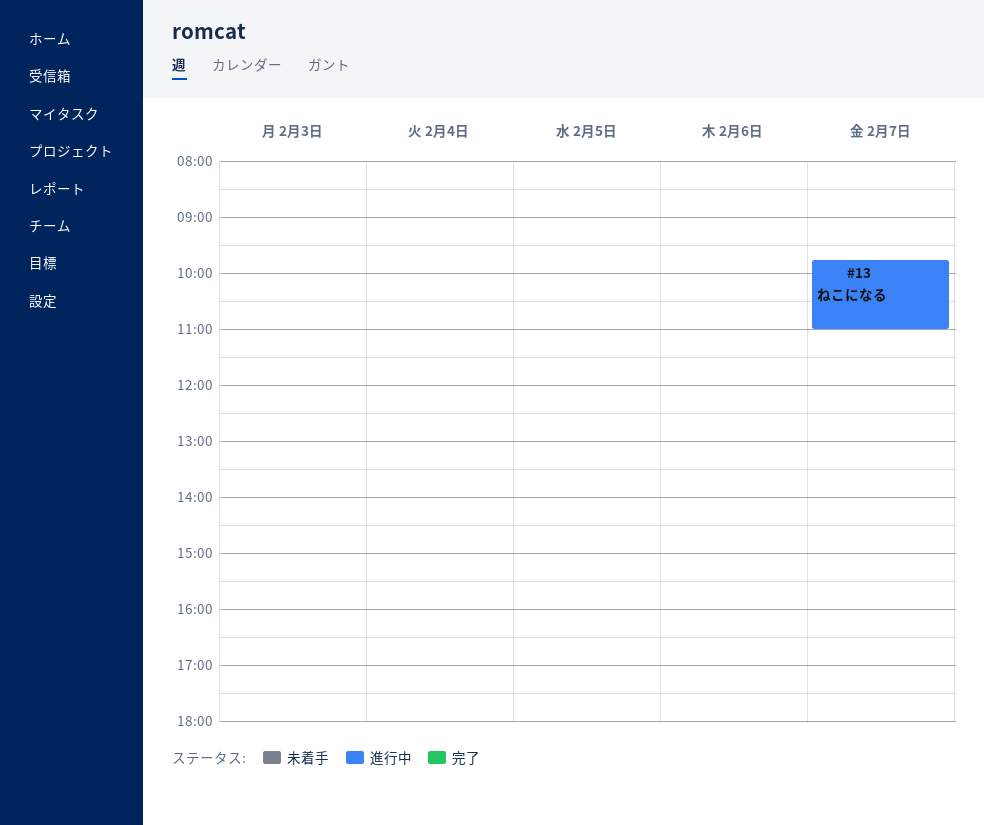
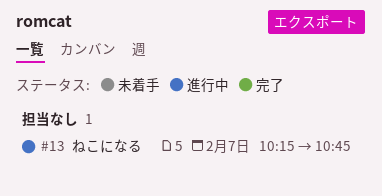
#13, begins: 09:45 -> 10:15
#13, ends: 11:00 -> 10:45

